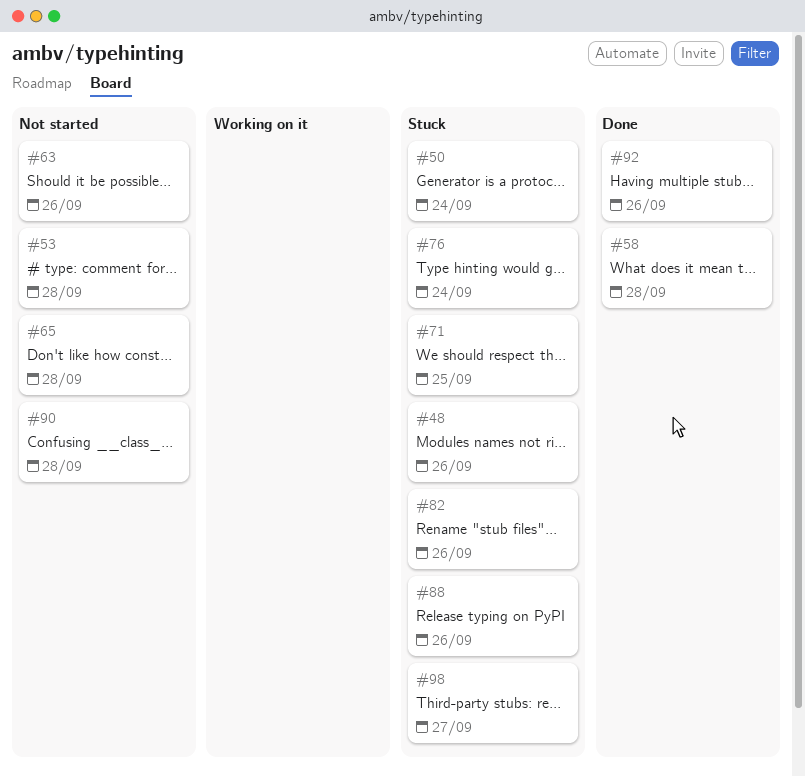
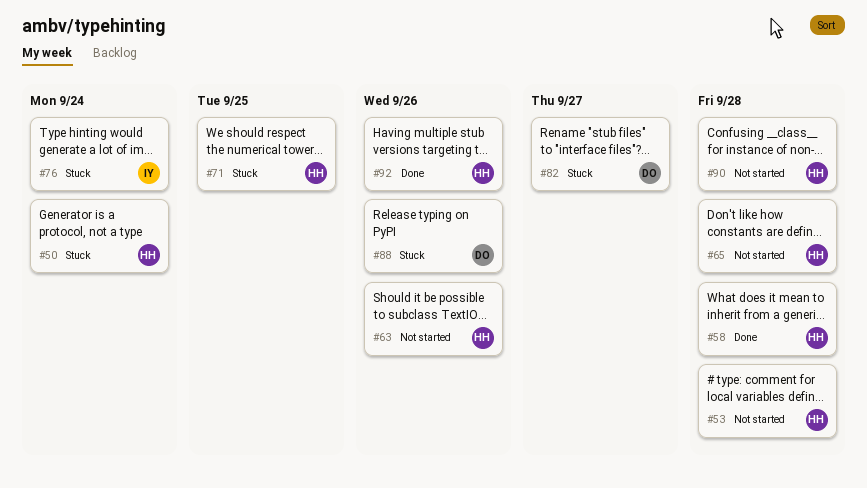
#48: present -> none
#82, due: Sep 26 -> Sep 27
#98: present -> none

